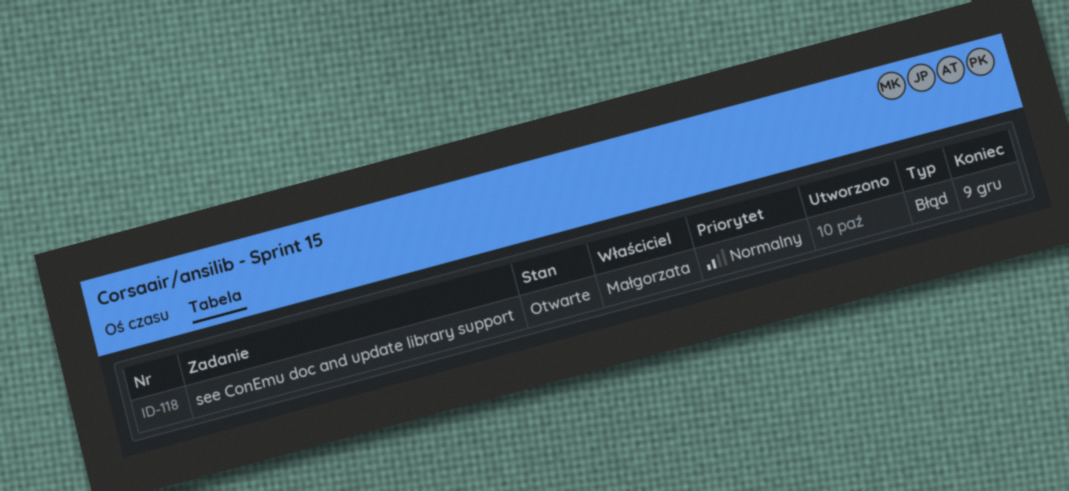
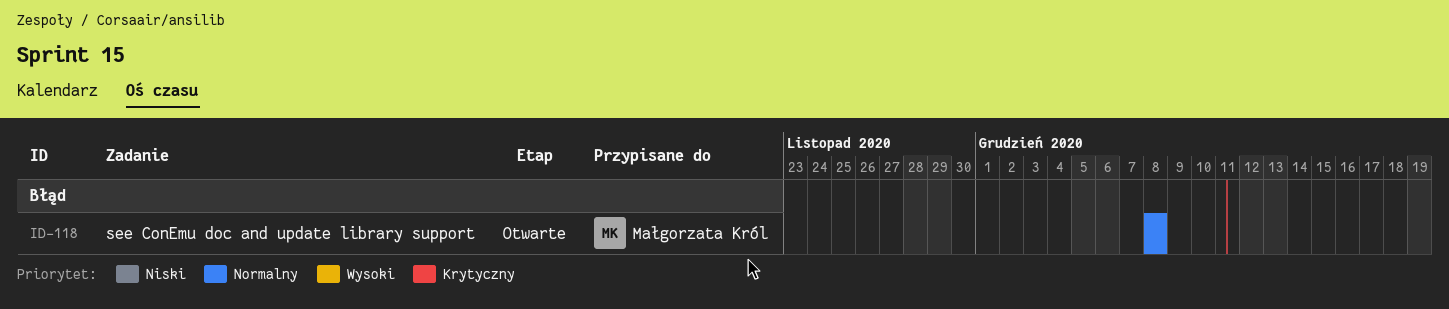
ID-118, due: Dec 9 -> Dec 8

